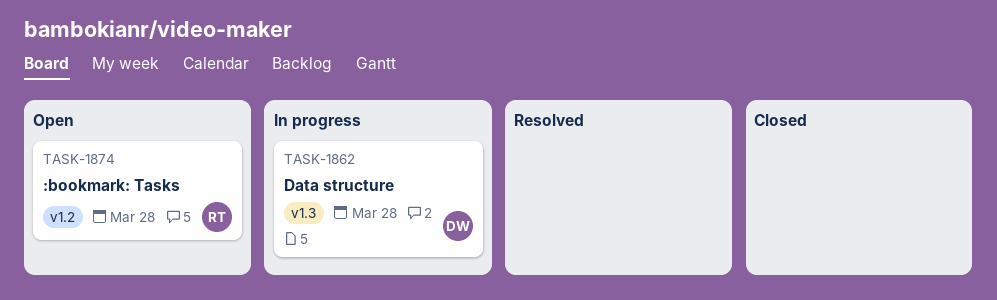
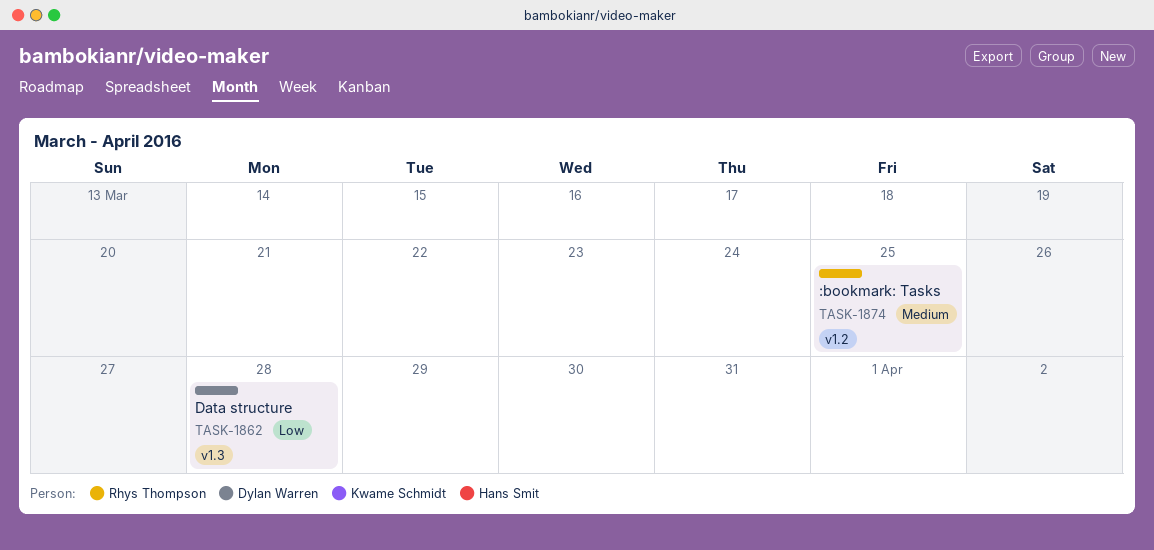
TASK-1874, due: Mar 28 -> Mar 25

